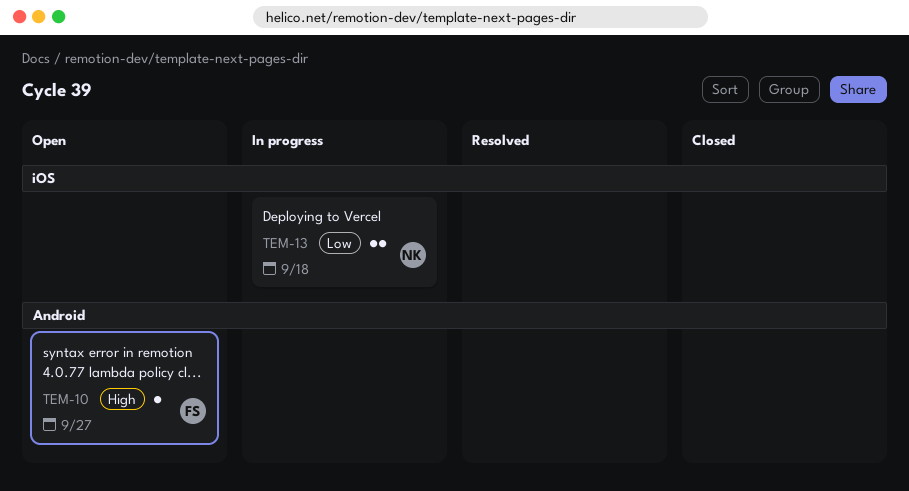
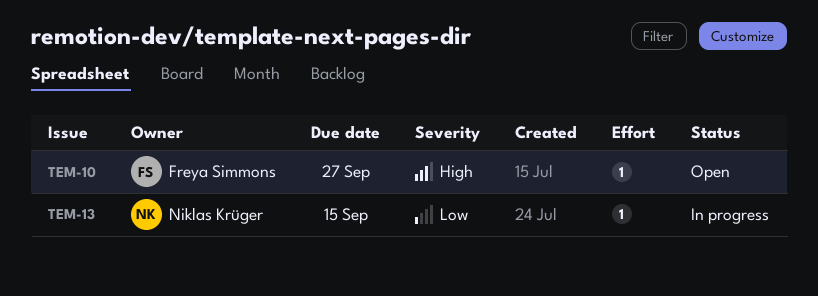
TEM-13, estimate: 2 -> 1
TEM-13, due: Sep 18 -> Sep 15

